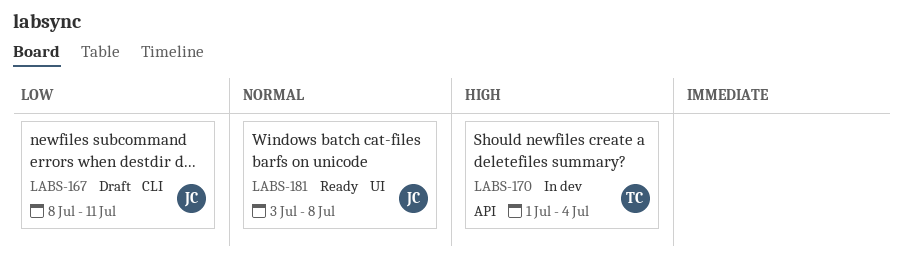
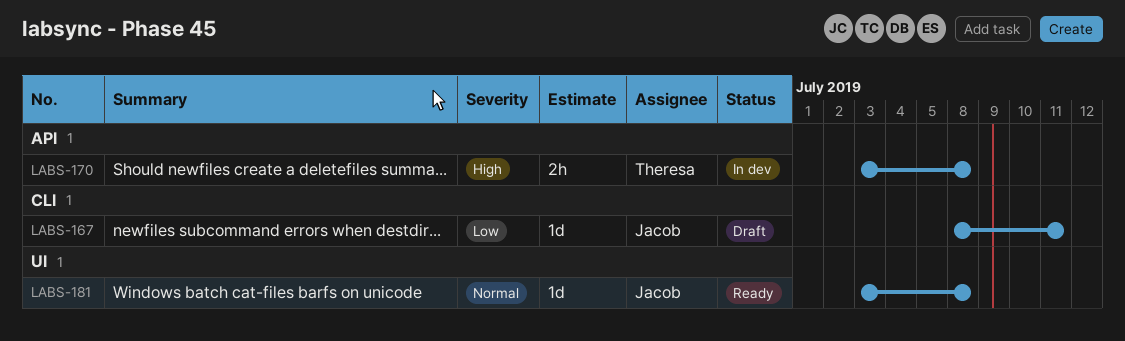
LABS-170, start: Jul 1 -> Jul 3
LABS-170, due: Jul 4 -> Jul 8

